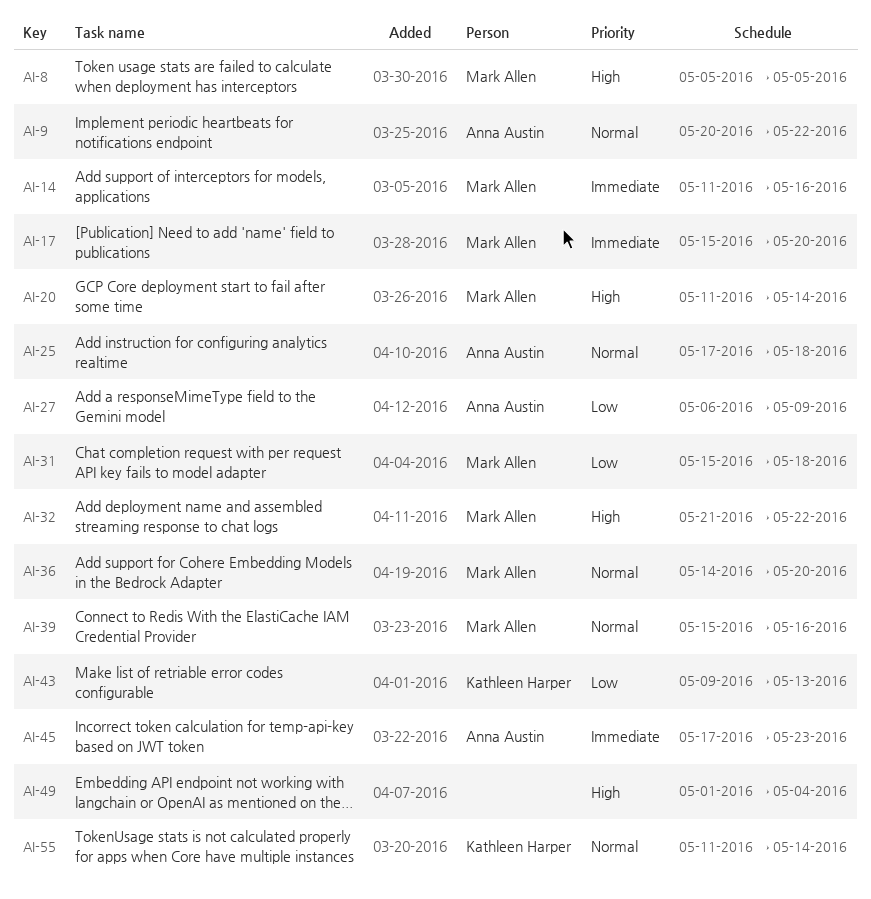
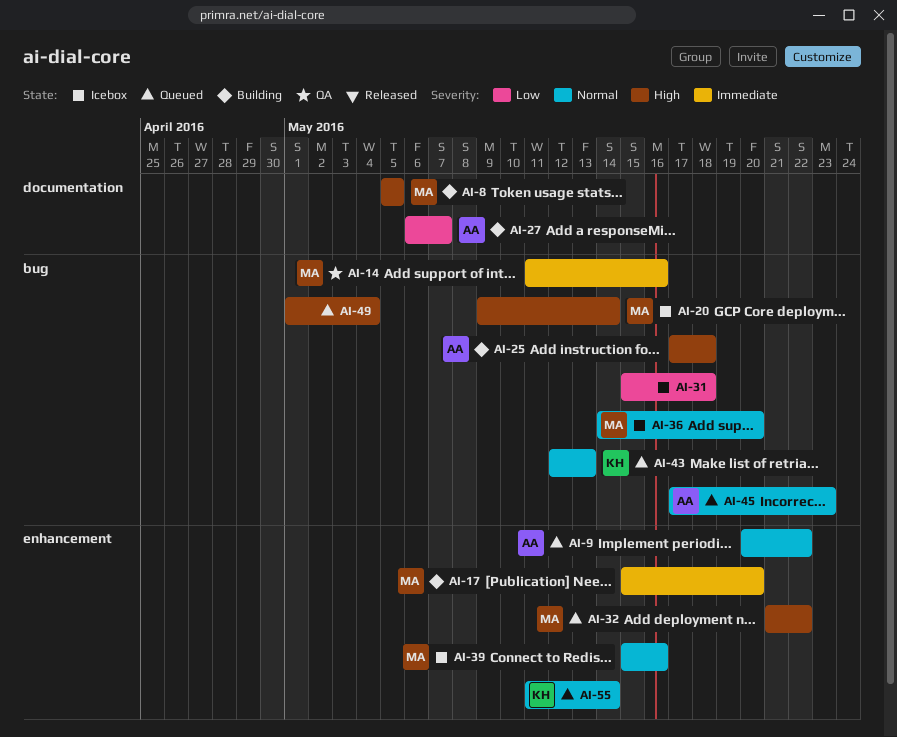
AI-20, start: May 11 -> May 9
AI-25, priority: Normal -> High
AI-27, due: May 9 -> May 7
AI-31, owner: Mark Allen -> none
AI-43, priority: Low -> Normal
AI-43, start: May 9 -> May 12
AI-45, priority: Immediate -> Normal

